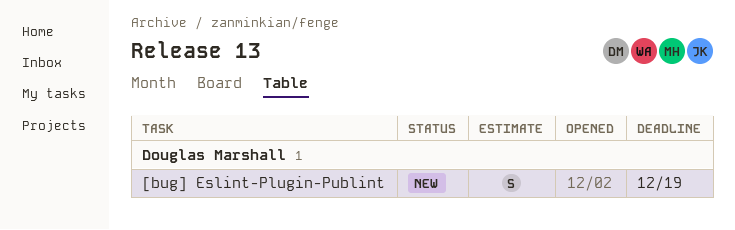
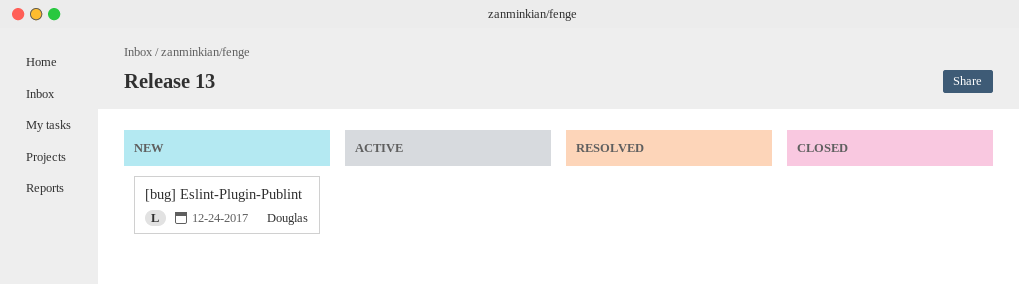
[bug] Eslint-Plugin-Publint, estimate: S -> L
[bug] Eslint-Plugin-Publint, due: Dec 19 -> Dec 24

